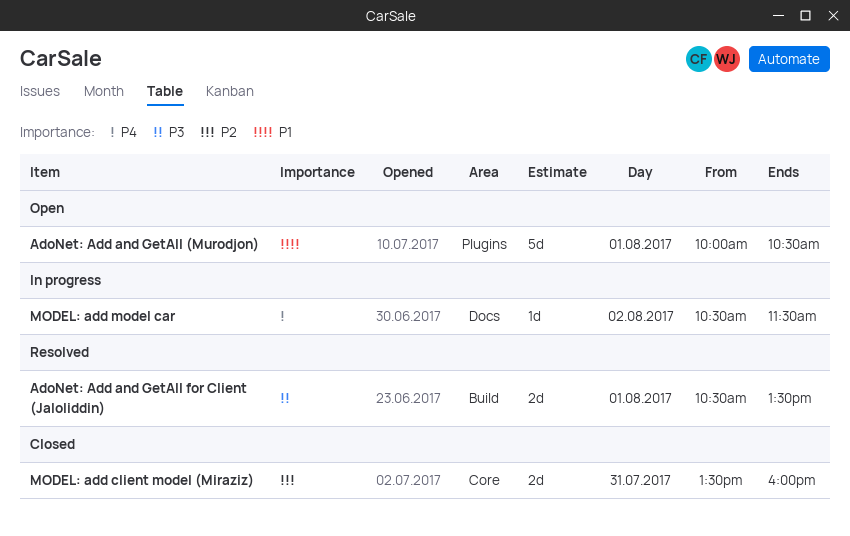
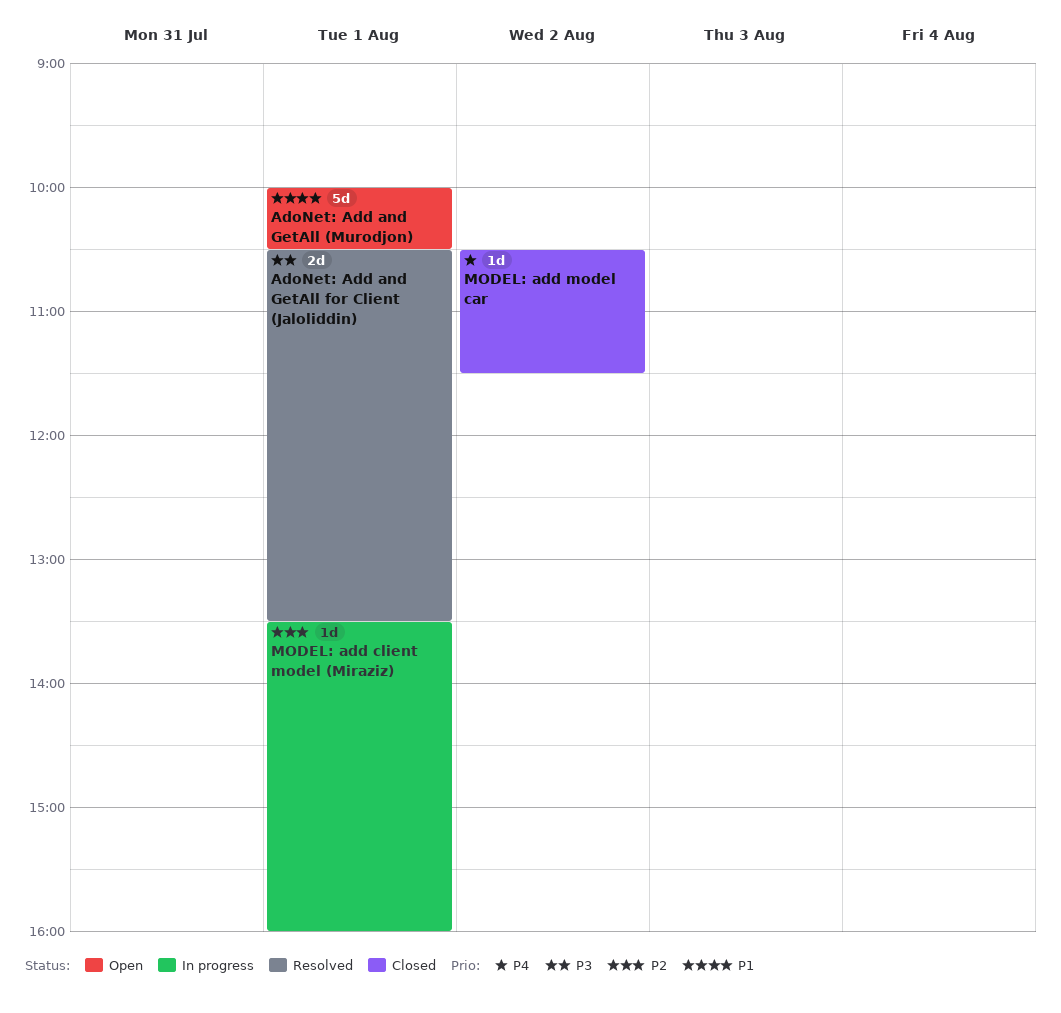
MODEL: add client model (Miraziz), status: Closed -> In progress
MODEL: add client model (Miraziz), estimate: 2d -> 1d
MODEL: add client model (Miraziz), day: Jul 31 -> Aug 1
MODEL: add model car, status: In progress -> Closed

